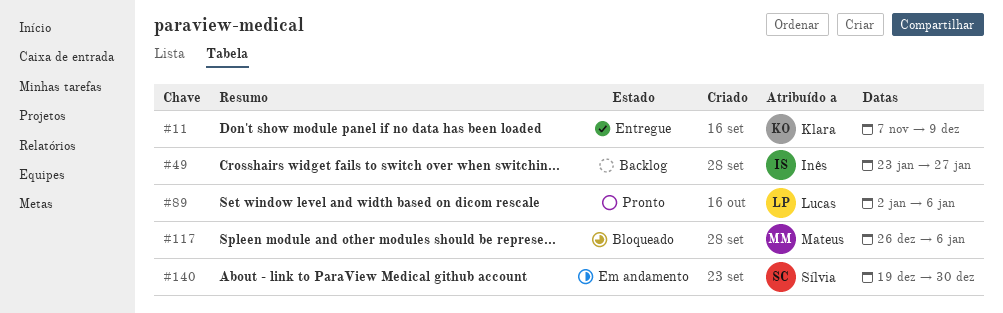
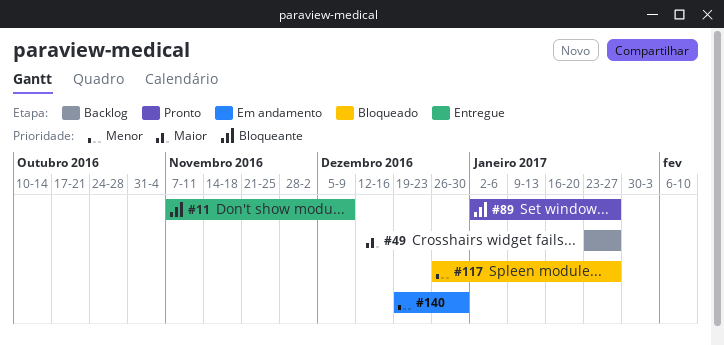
#89, due: Jan 6 -> Jan 27
#117, due: Jan 6 -> Jan 27

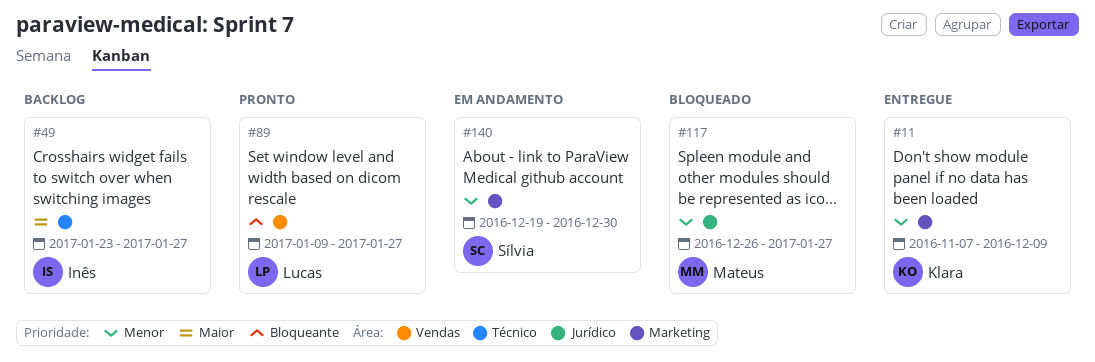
#11, priority: Bloqueante -> Menor
#89, start: Jan 2 -> Jan 9

